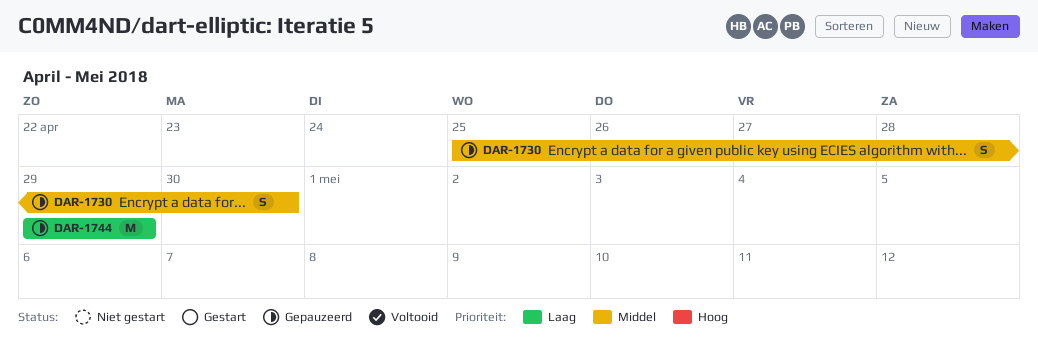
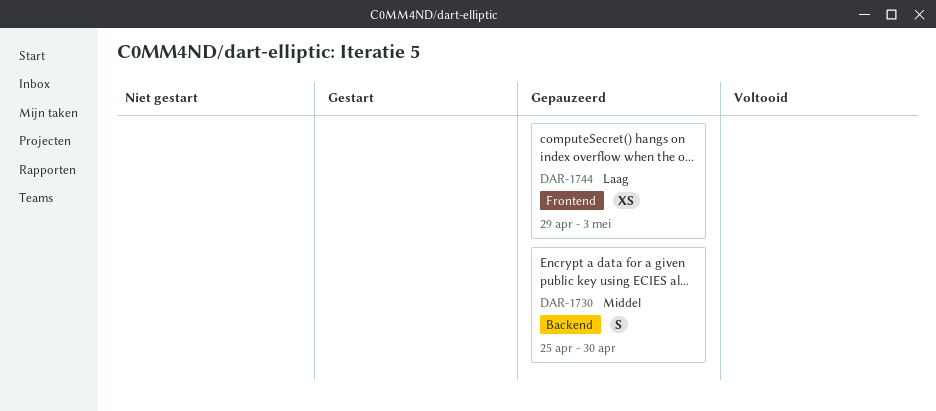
DAR-1744, estimate: M -> XS
DAR-1744, due: Apr 29 -> May 3

